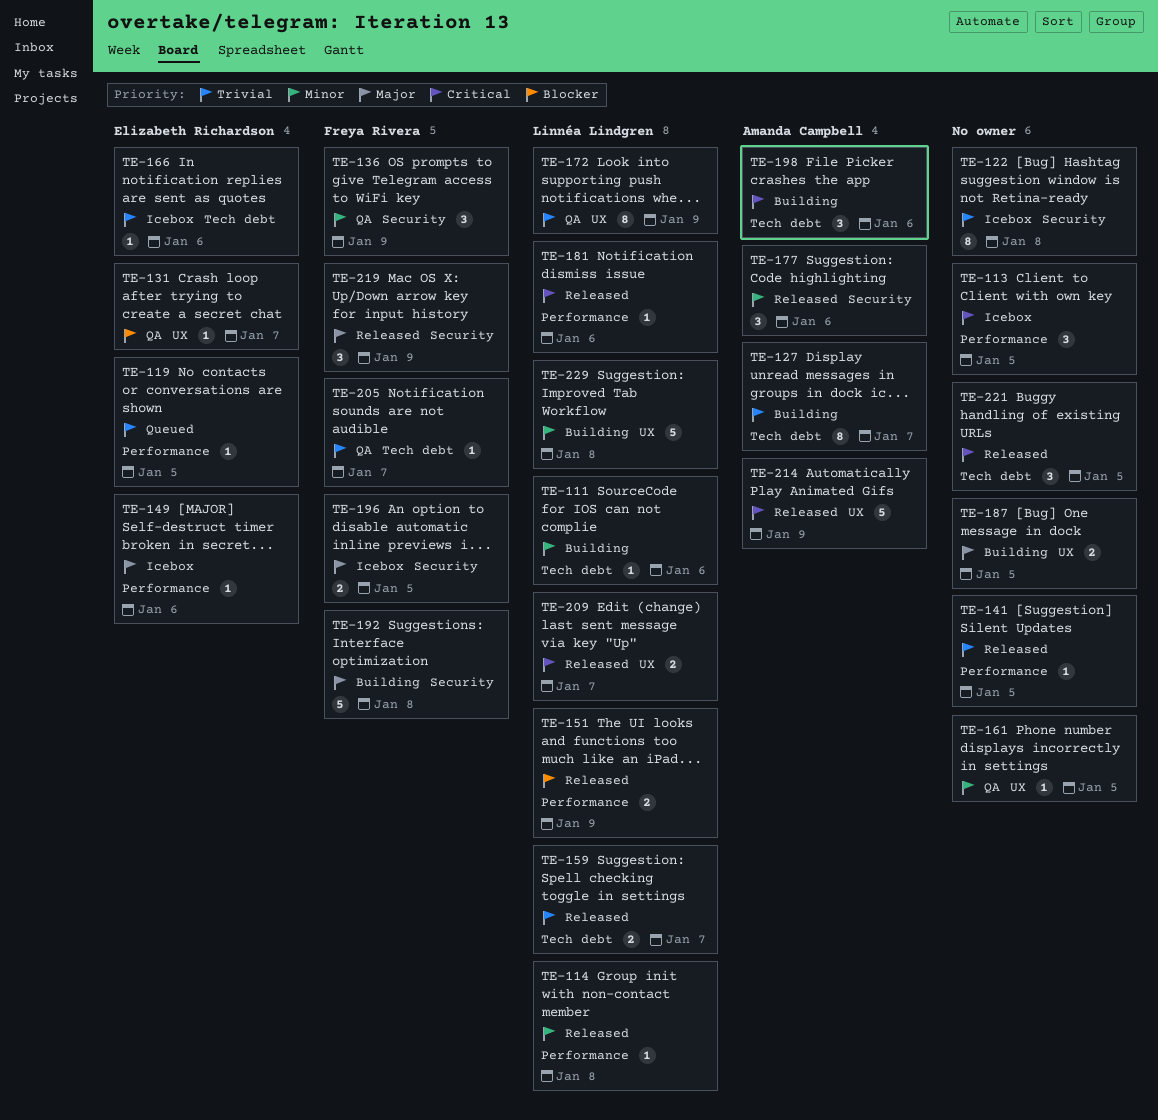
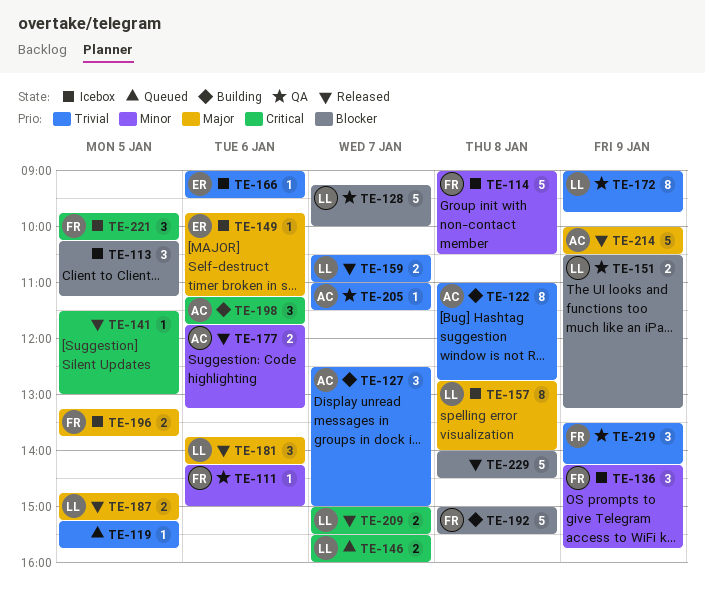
TE-111, status: Building -> QA
TE-111, owner: Linnéa Lindgren -> Freya Rivera
TE-113, priority: Critical -> Blocker
TE-114, status: Released -> Icebox
TE-114, owner: Linnéa Lindgren -> Freya Rivera
TE-114, estimate: 1 -> 5
TE-119, owner: Elizabeth Richardson -> none
TE-122, status: Icebox -> Building
TE-122, owner: none -> Amanda Campbell
TE-127, estimate: 8 -> 3
TE-128: none -> present
TE-131: present -> none
TE-136, status: QA -> Icebox
TE-141, priority: Trivial -> Critical
TE-146: none -> present
TE-151, status: Released -> QA
TE-157: none -> present
TE-161: present -> none
TE-177, estimate: 3 -> 2
TE-181, priority: Critical -> Major
TE-181, estimate: 1 -> 3
TE-187, status: Building -> Released
TE-187, owner: none -> Linnéa Lindgren
TE-192, priority: Major -> Blocker
TE-205, owner: Freya Rivera -> Amanda Campbell
TE-214, priority: Critical -> Major
TE-219, status: Released -> QA
TE-219, priority: Major -> Trivial
TE-221, status: Released -> Icebox
TE-221, owner: none -> Freya Rivera
TE-229, status: Building -> Released
TE-229, owner: Linnéa Lindgren -> none
TE-229, priority: Minor -> Blocker

